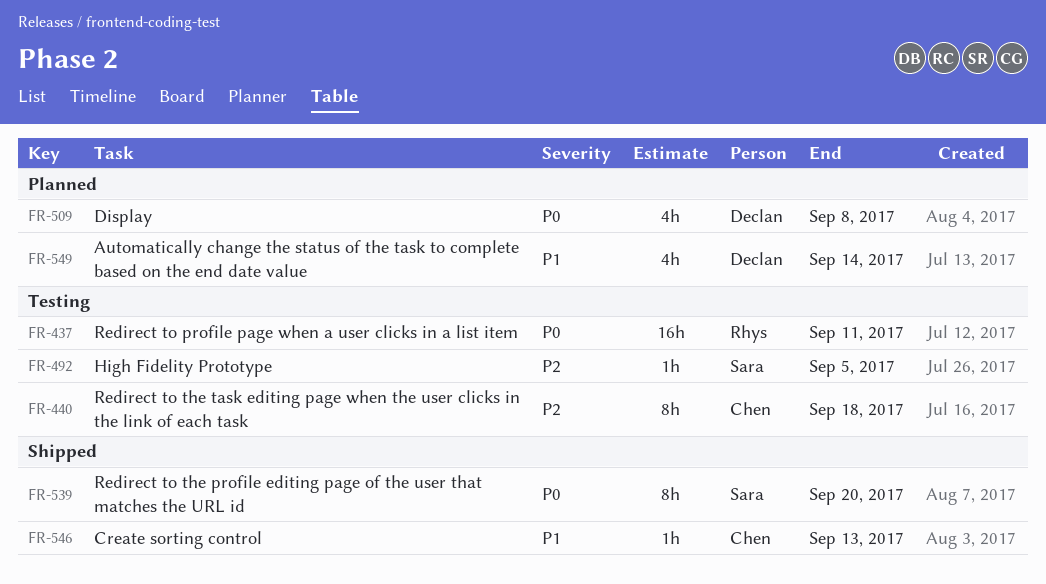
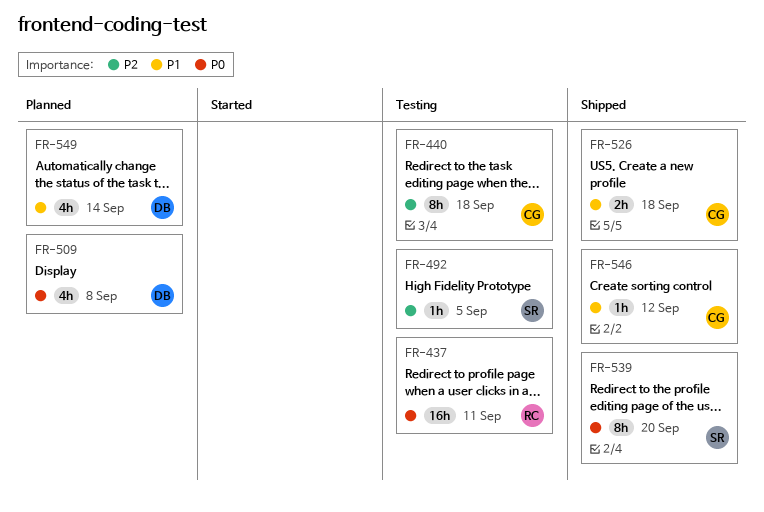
FR-526: none -> present
FR-546, due: Sep 13 -> Sep 12

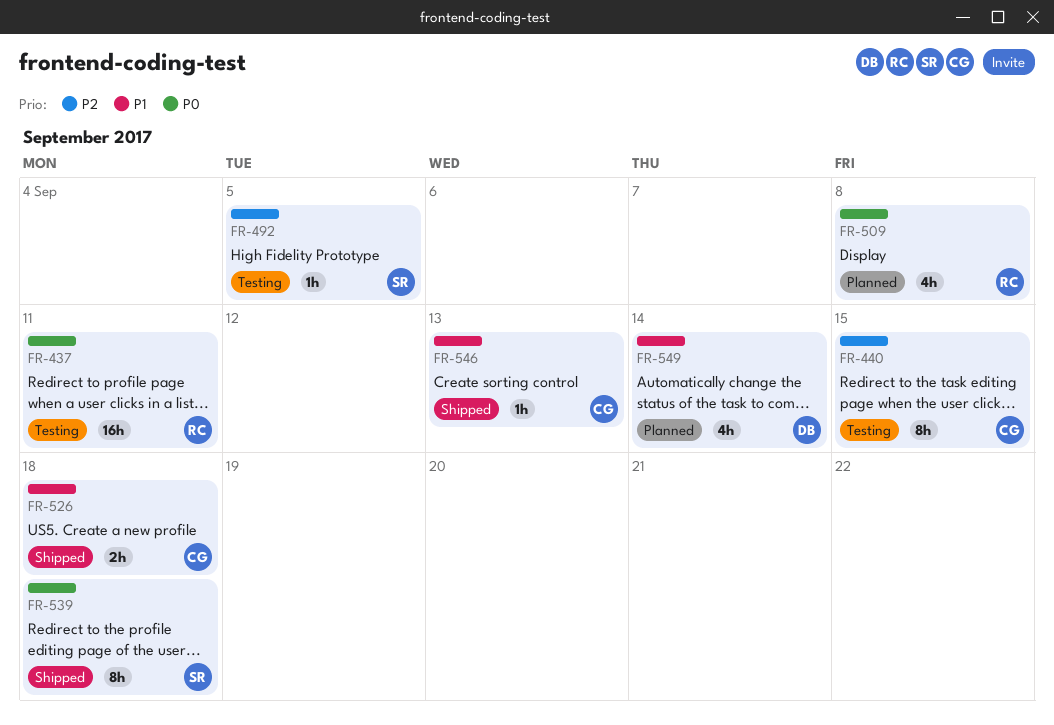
FR-440, due: Sep 18 -> Sep 15
FR-509, owner: DB -> RC
FR-539, due: Sep 20 -> Sep 18
FR-546, due: Sep 12 -> Sep 13

